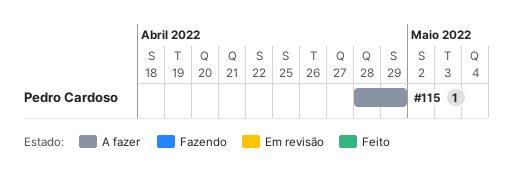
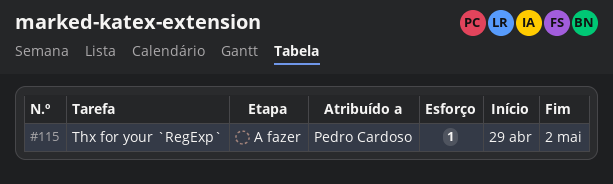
#115, start: Apr 28 -> Apr 29
#115, due: Apr 29 -> May 2

